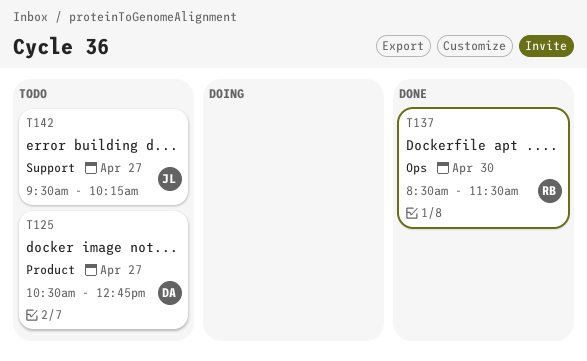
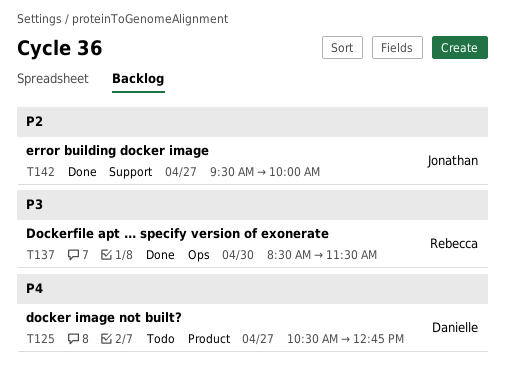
T142, status: Todo -> Done
T142, ends: 10:15 -> 10:00

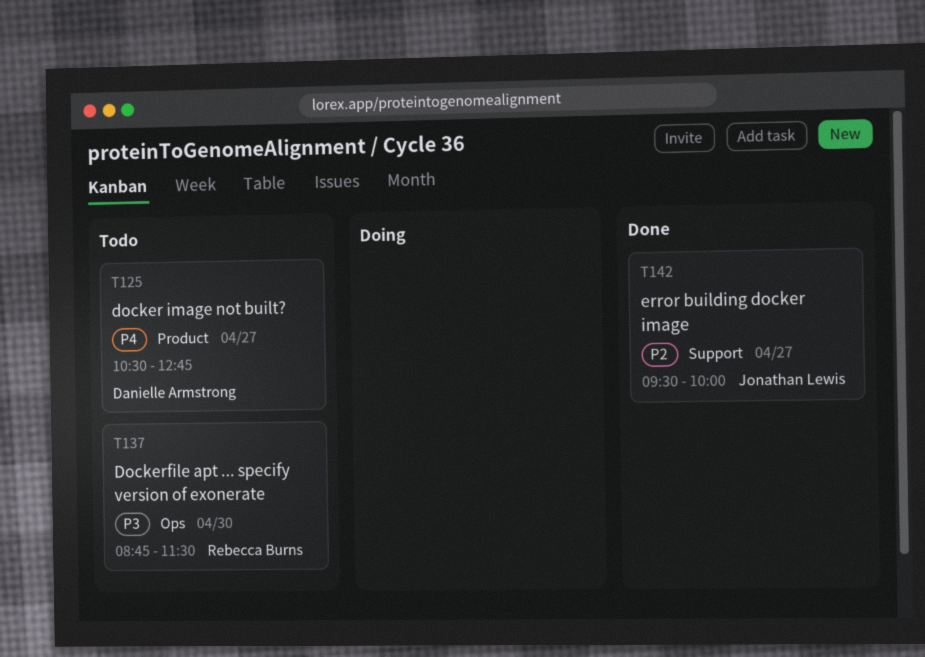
T137, status: Done -> Todo
T137, begins: 08:30 -> 08:45

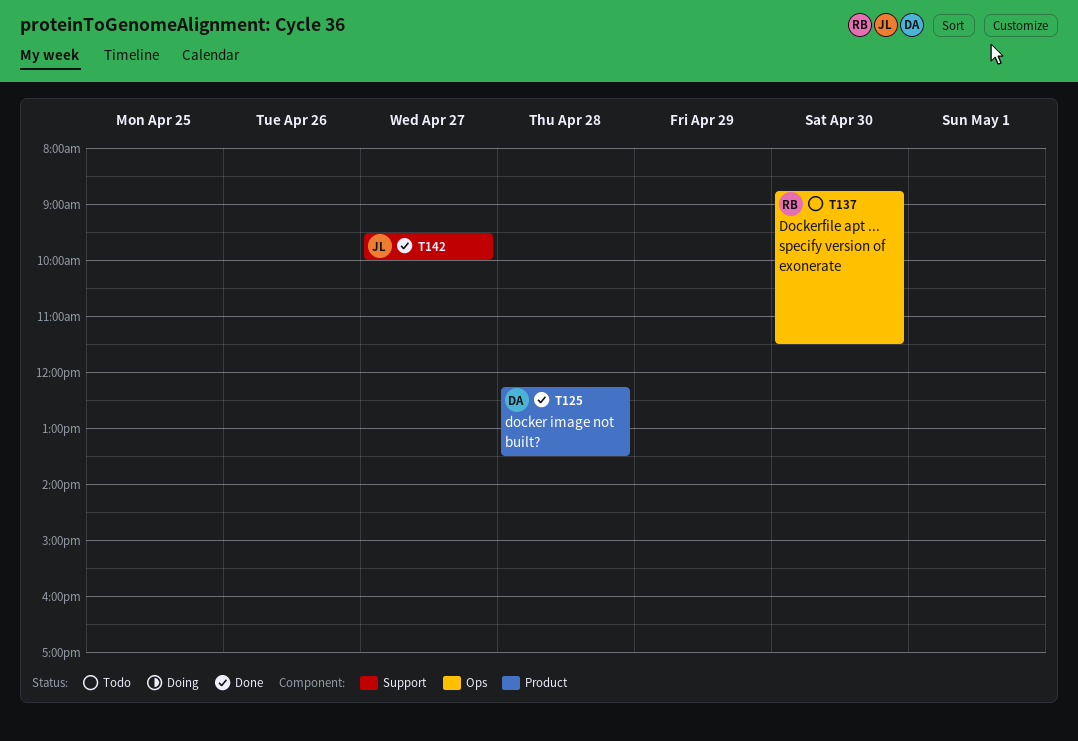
T125, status: Todo -> Done
T125, day: Apr 27 -> Apr 28
T125, begins: 10:30 -> 12:15
T125, ends: 12:45 -> 13:30

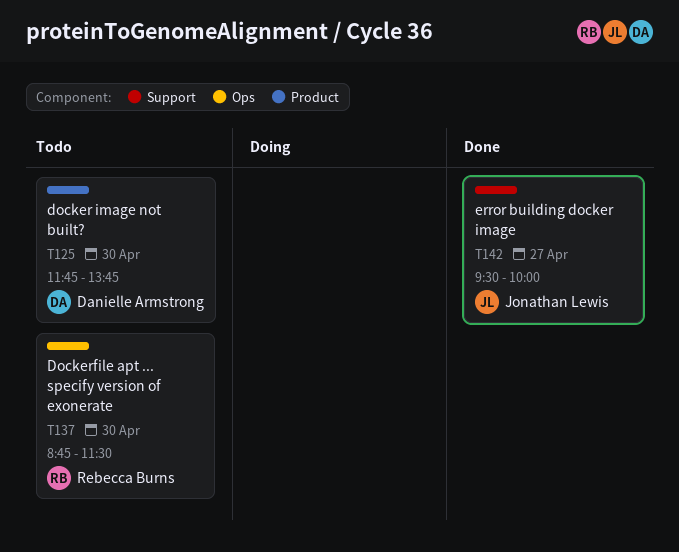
T125, status: Done -> Todo
T125, day: Apr 28 -> Apr 30
T125, begins: 12:15 -> 11:45
T125, ends: 13:30 -> 13:45

